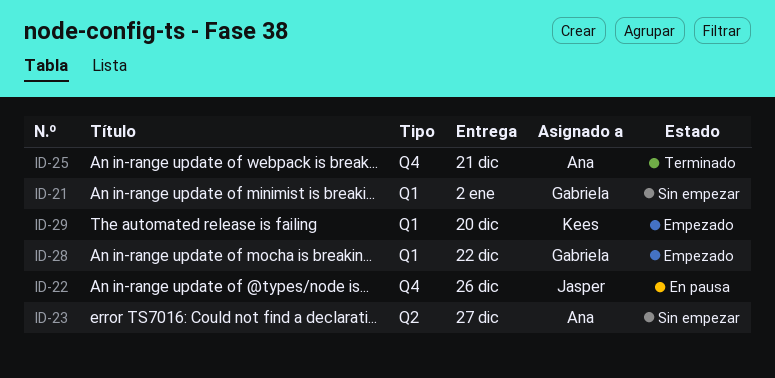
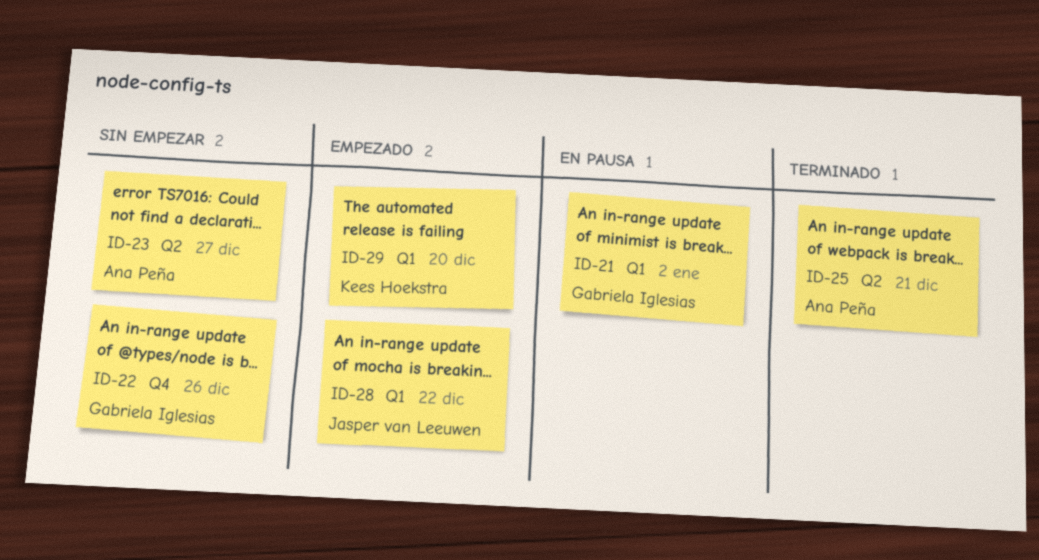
ID-21, status: Sin empezar -> En pausa
ID-22, status: En pausa -> Sin empezar
ID-22, owner: Jasper van Leeuwen -> Gabriela Iglesias
ID-25, label: Q4 -> Q2
ID-28, owner: Gabriela Iglesias -> Jasper van Leeuwen

